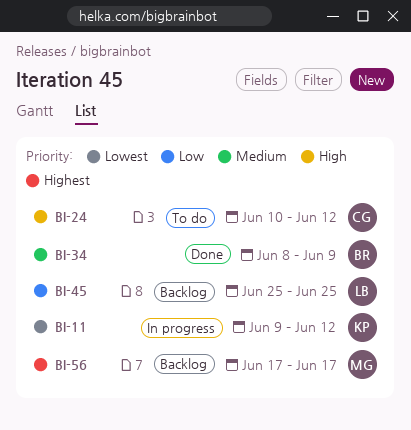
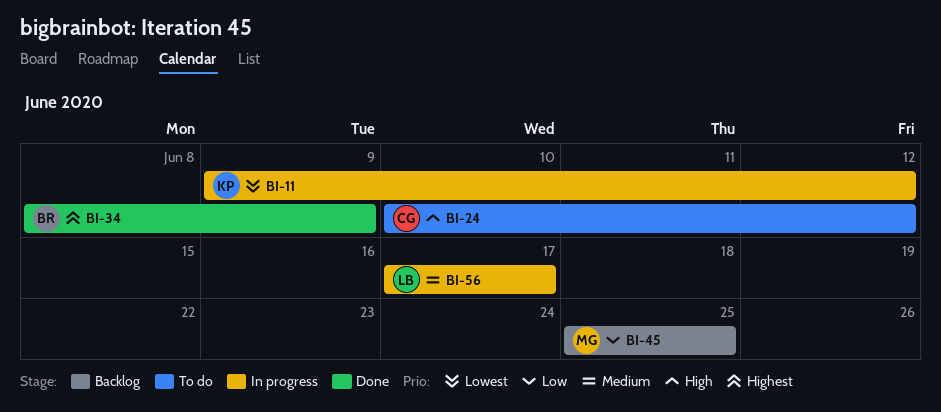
BI-34, priority: Medium -> Highest
BI-45, owner: LB -> MG
BI-56, status: Backlog -> In progress
BI-56, owner: MG -> LB
BI-56, priority: Highest -> Medium

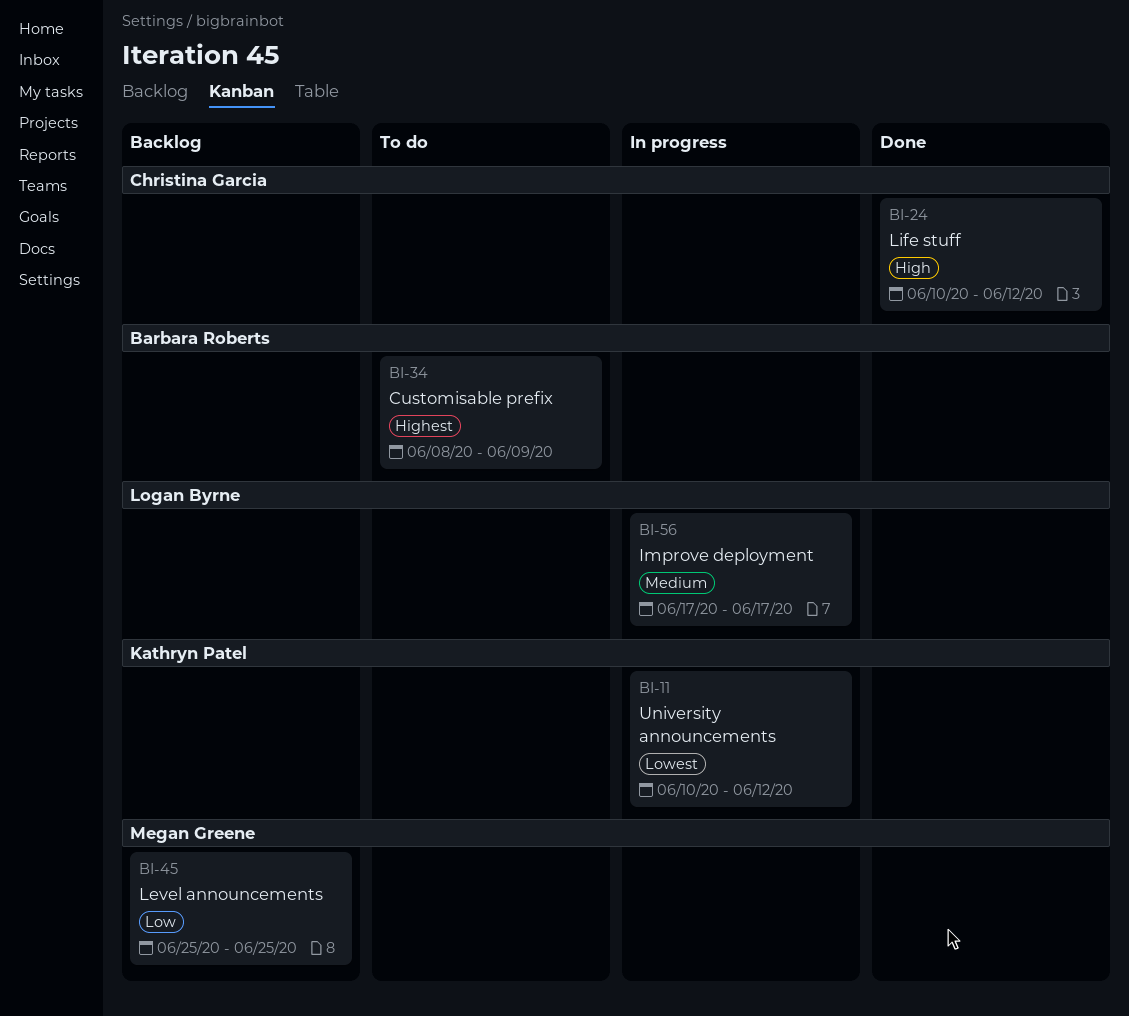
BI-11, start: Jun 9 -> Jun 10
BI-24, status: To do -> Done
BI-34, status: Done -> To do

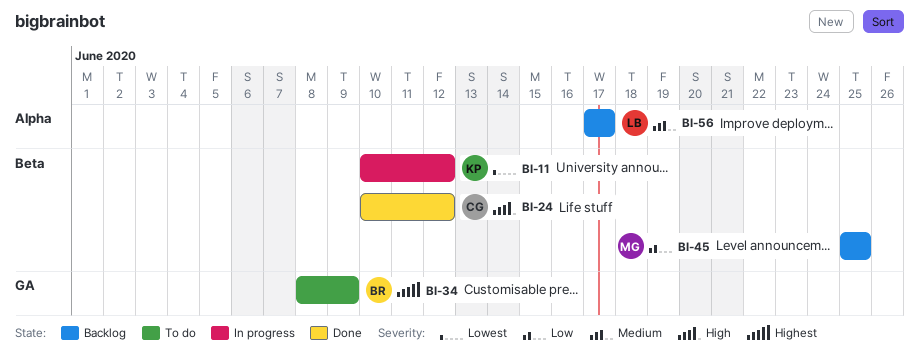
BI-56, status: In progress -> Backlog

